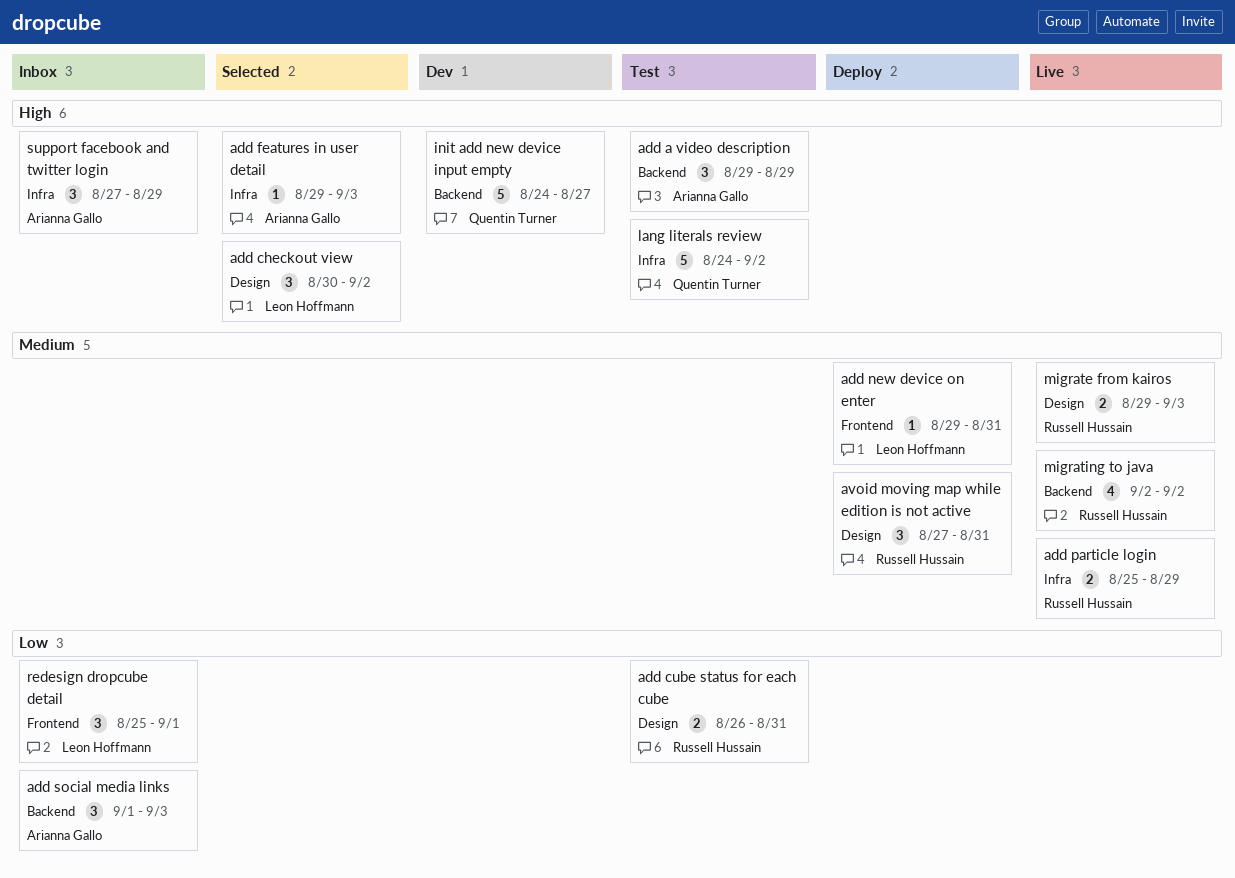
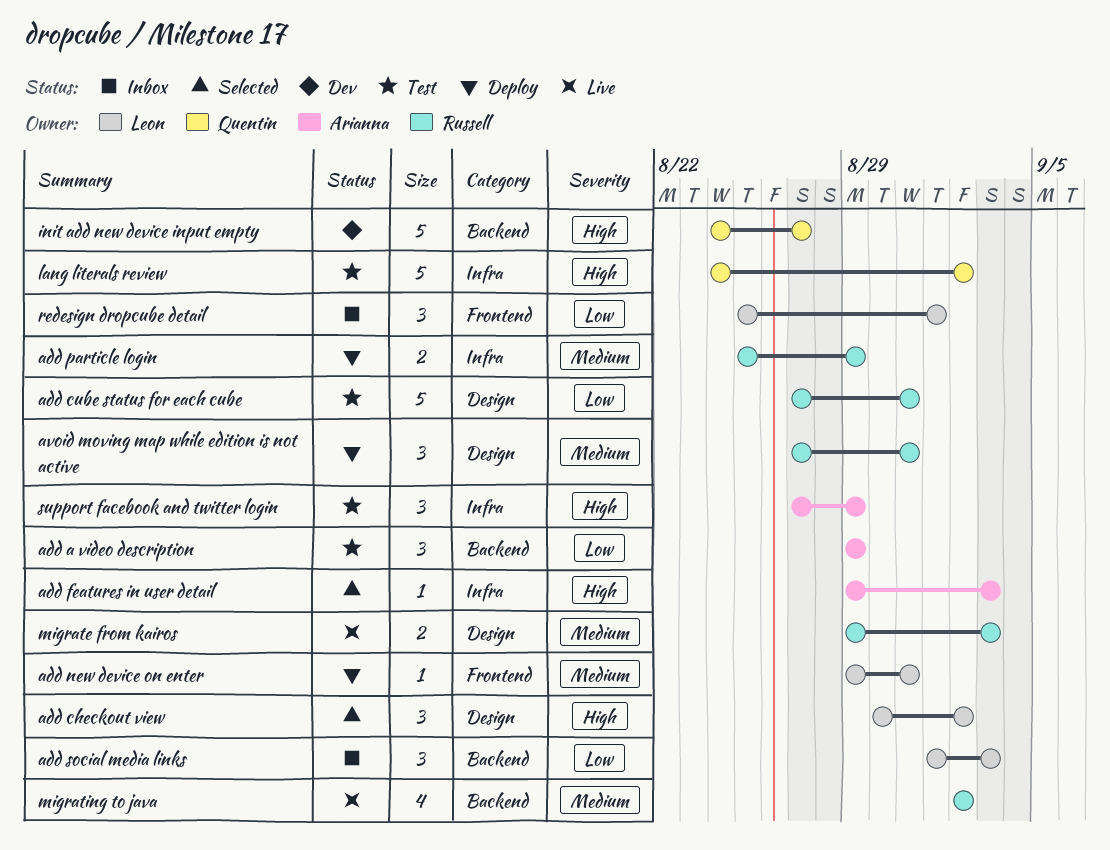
add a video description, priority: High -> Low
add cube status for each cube, estimate: 2 -> 5
add cube status for each cube, start: Aug 26 -> Aug 27
add particle login, status: Live -> Deploy
add social media links, owner: Arianna Gallo -> Leon Hoffmann
support facebook and twitter login, status: Inbox -> Test

